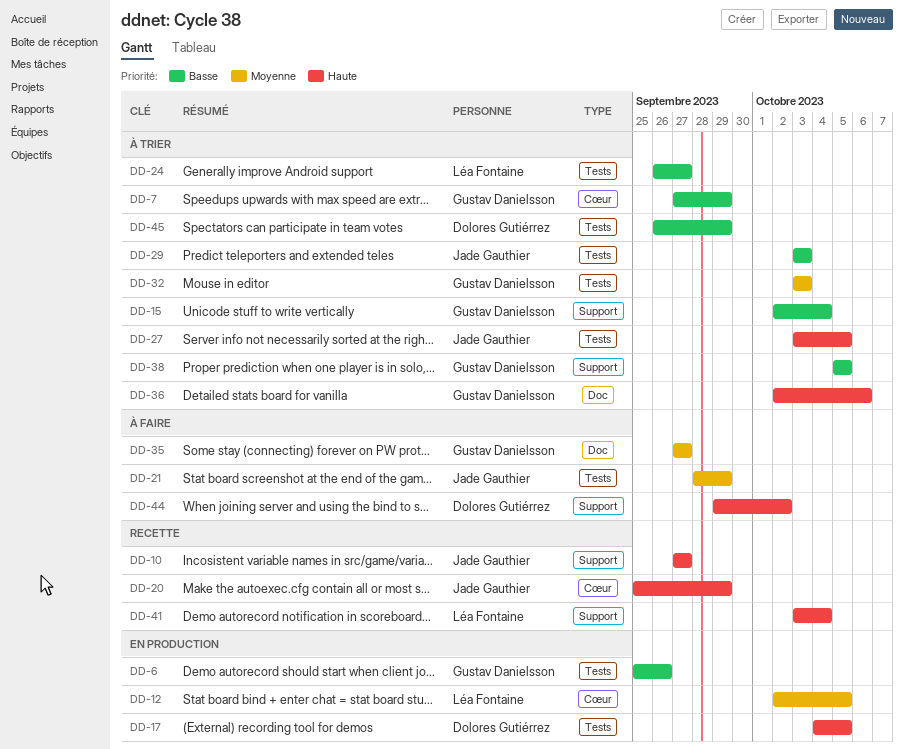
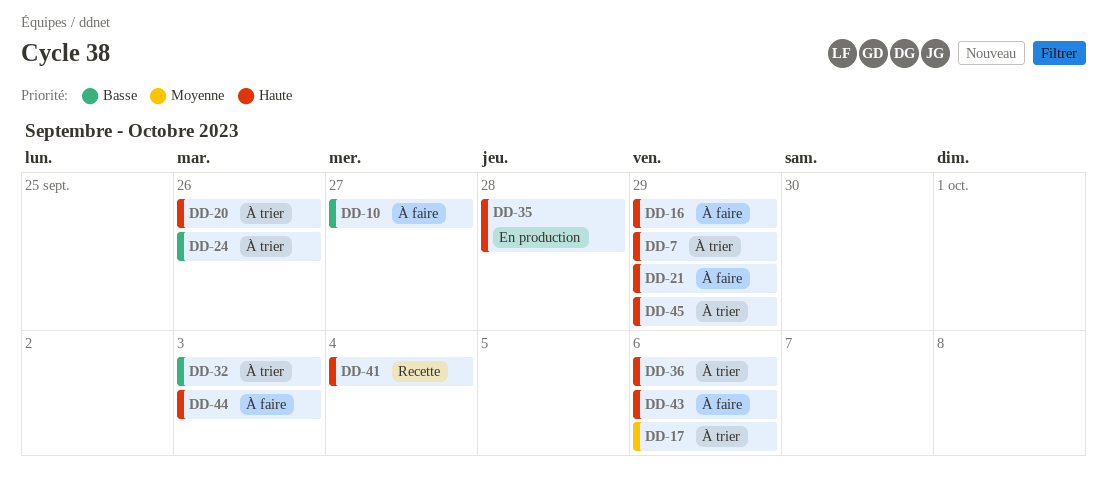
DD-6: present -> none
DD-7, priority: Basse -> Haute
DD-10, status: Recette -> À faire
DD-10, priority: Haute -> Basse
DD-12: present -> none
DD-15: present -> none
DD-16: none -> present
DD-17, status: En production -> À trier
DD-17, priority: Haute -> Moyenne
DD-17, due: Oct 5 -> Oct 6
DD-20, status: Recette -> À trier
DD-20, due: Sep 29 -> Sep 26
DD-21, priority: Moyenne -> Haute
DD-24, due: Sep 27 -> Sep 26
DD-27: present -> none
DD-29: present -> none
DD-32, priority: Moyenne -> Basse
DD-35, status: À faire -> En production
DD-35, priority: Moyenne -> Haute
DD-35, due: Sep 27 -> Sep 28
DD-38: present -> none
DD-43: none -> present
DD-44, due: Oct 2 -> Oct 3
DD-45, priority: Basse -> Haute

